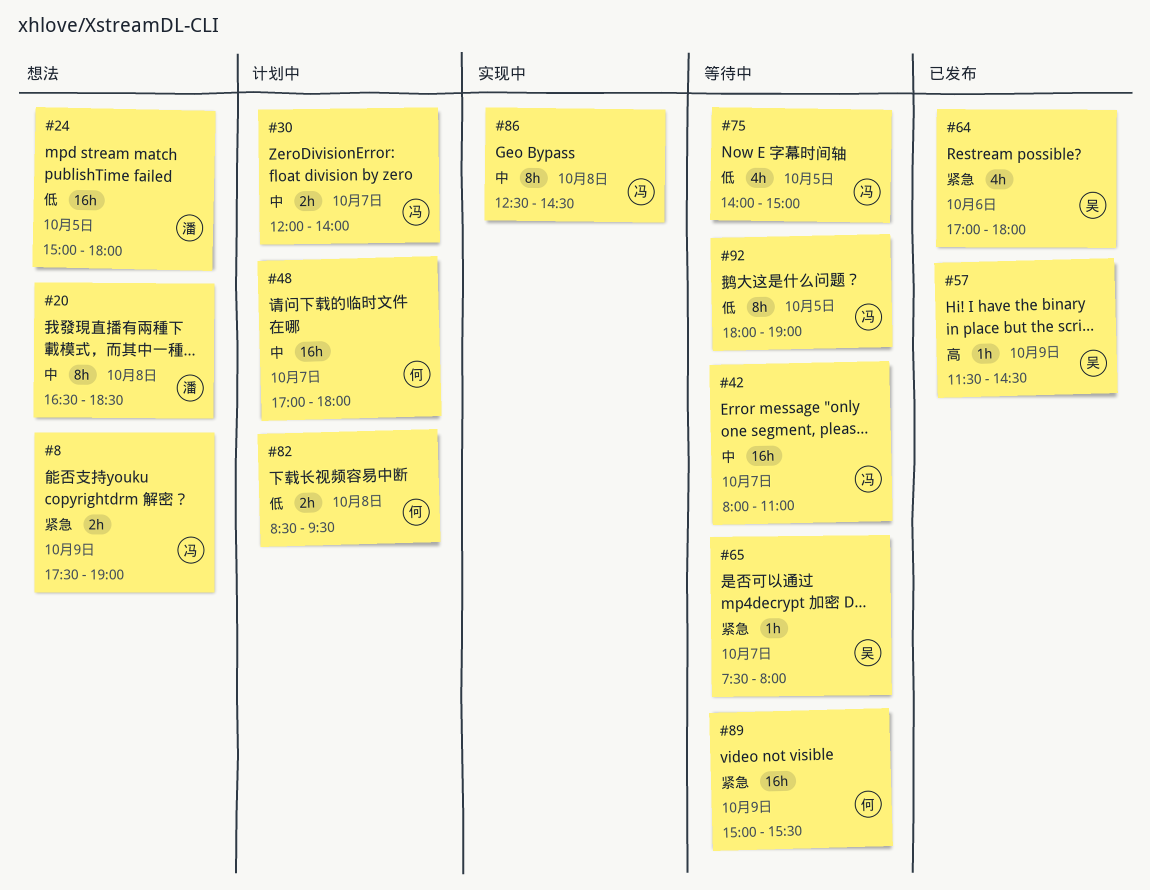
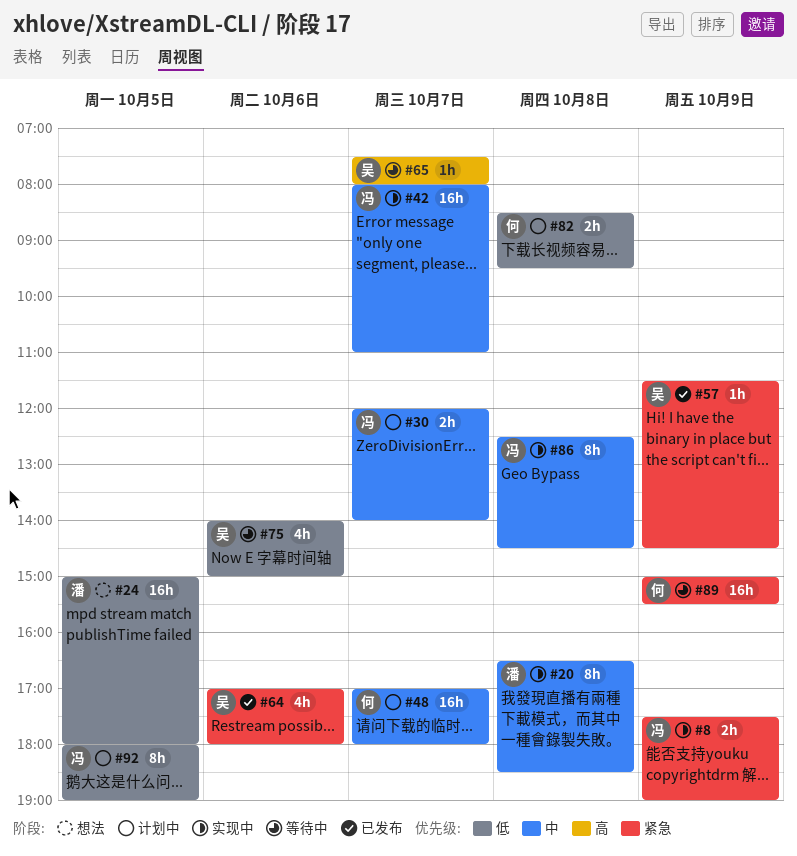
#8, status: 想法 -> 实现中
#20, status: 想法 -> 实现中
#42, status: 等待中 -> 实现中
#57, priority: 高 -> 紧急
#65, priority: 紧急 -> 高
#75, owner: 冯 -> 吴
#75, day: Oct 5 -> Oct 6
#92, status: 等待中 -> 计划中

